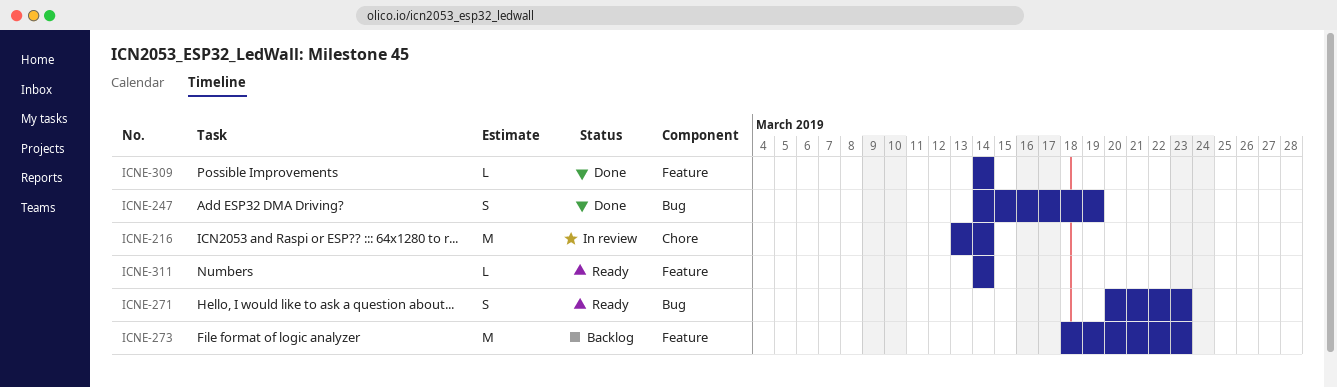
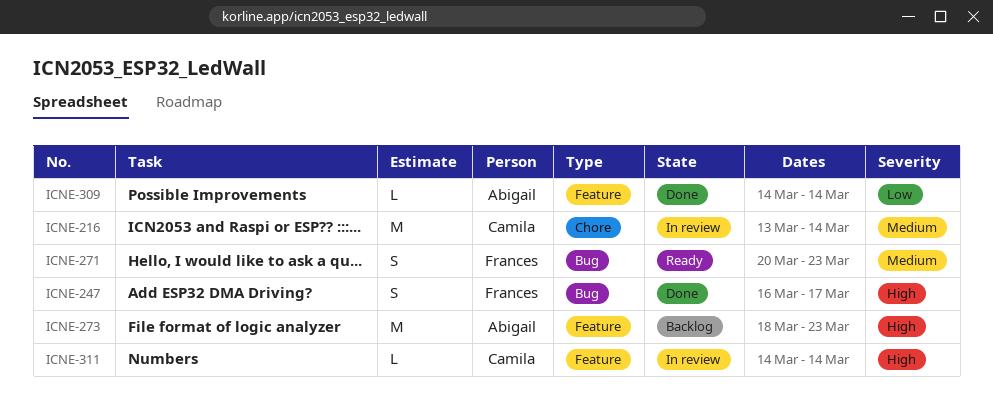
ICNE-247, start: Mar 14 -> Mar 16
ICNE-247, due: Mar 19 -> Mar 17
ICNE-311, status: Ready -> In review

